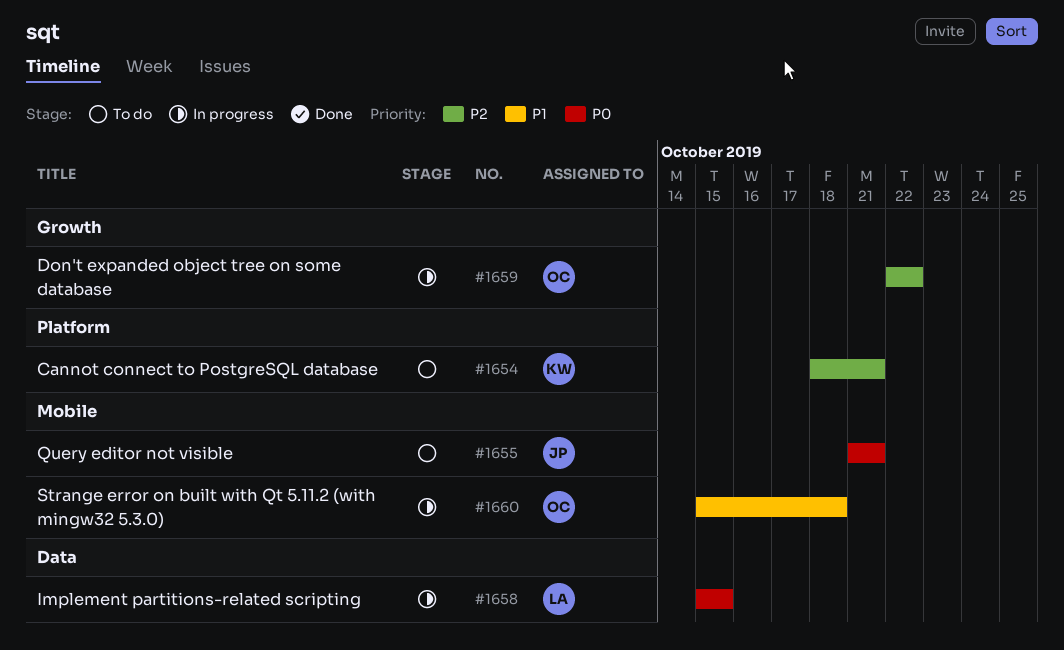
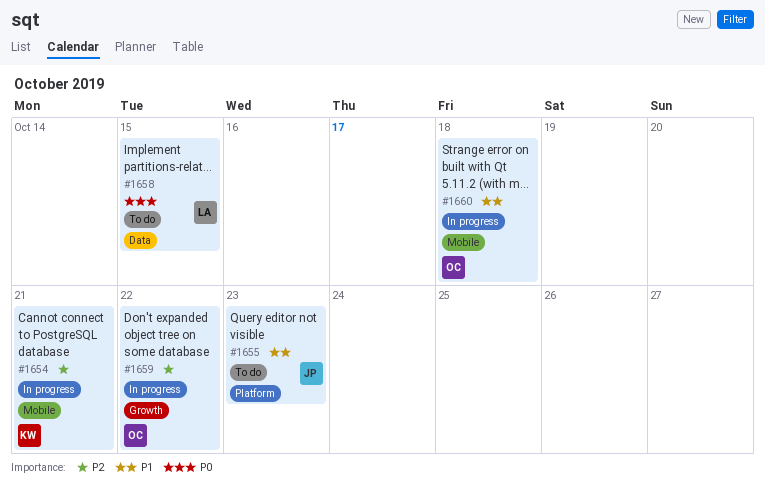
#1654, status: To do -> In progress
#1654, label: Platform -> Mobile
#1655, priority: P0 -> P1
#1655, label: Mobile -> Platform
#1655, due: Oct 21 -> Oct 23
#1658, status: In progress -> To do

